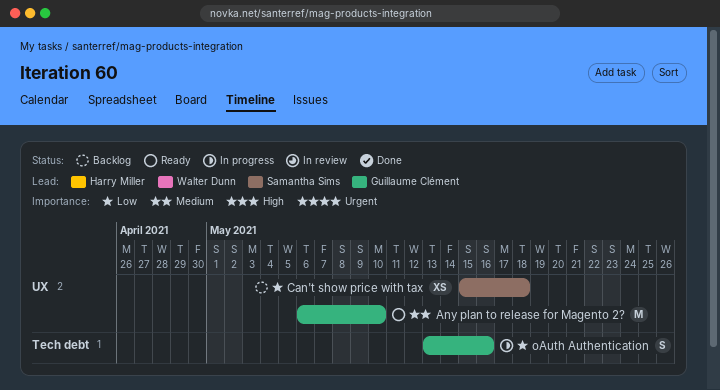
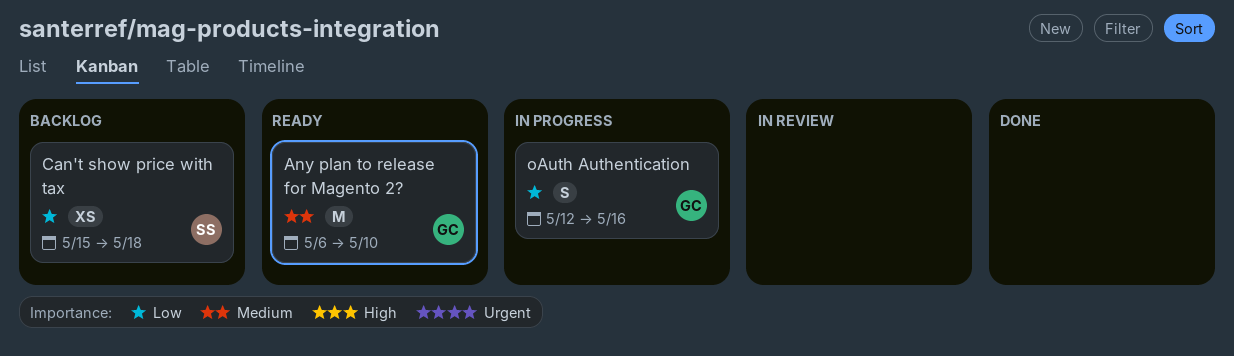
oAuth Authentication, start: May 13 -> May 12

